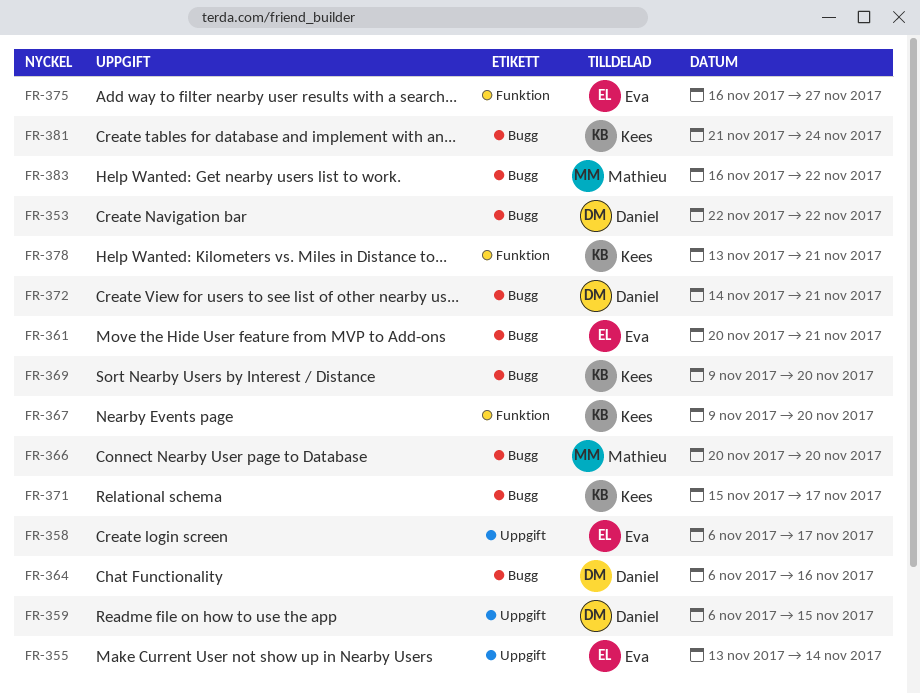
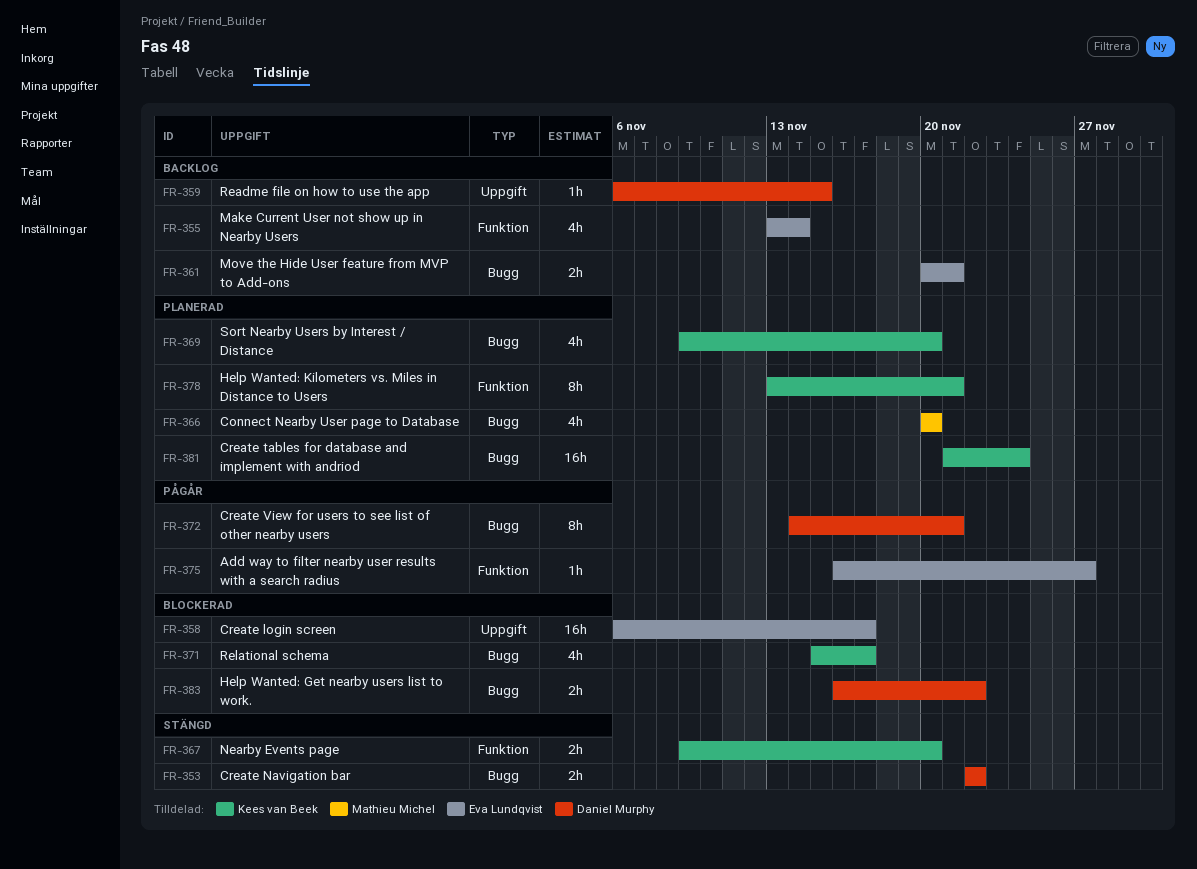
FR-355, label: Uppgift -> Funktion
FR-364: present -> none
FR-383, owner: Mathieu Michel -> Daniel Murphy

